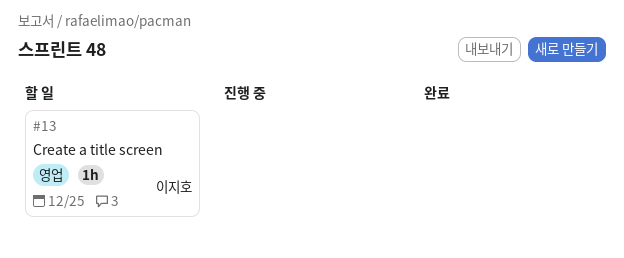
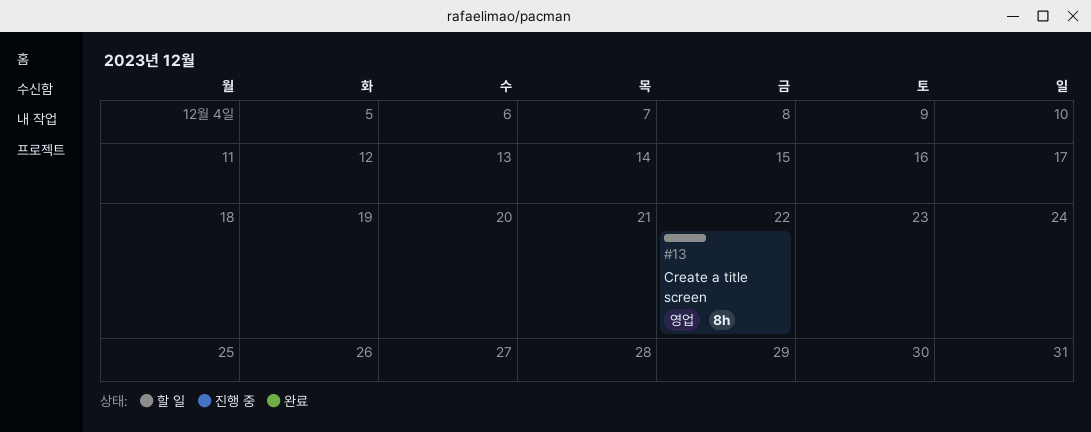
#13, estimate: 1h -> 8h
#13, due: Dec 25 -> Dec 22

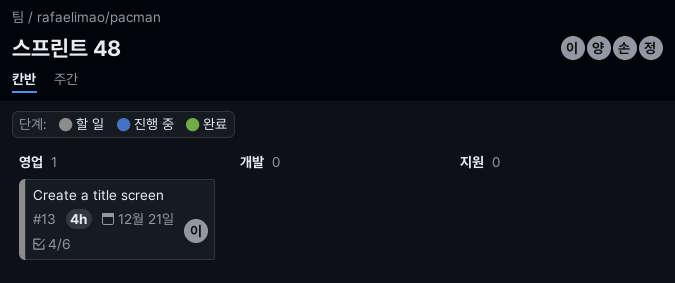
#13, estimate: 8h -> 4h
#13, due: Dec 22 -> Dec 21

